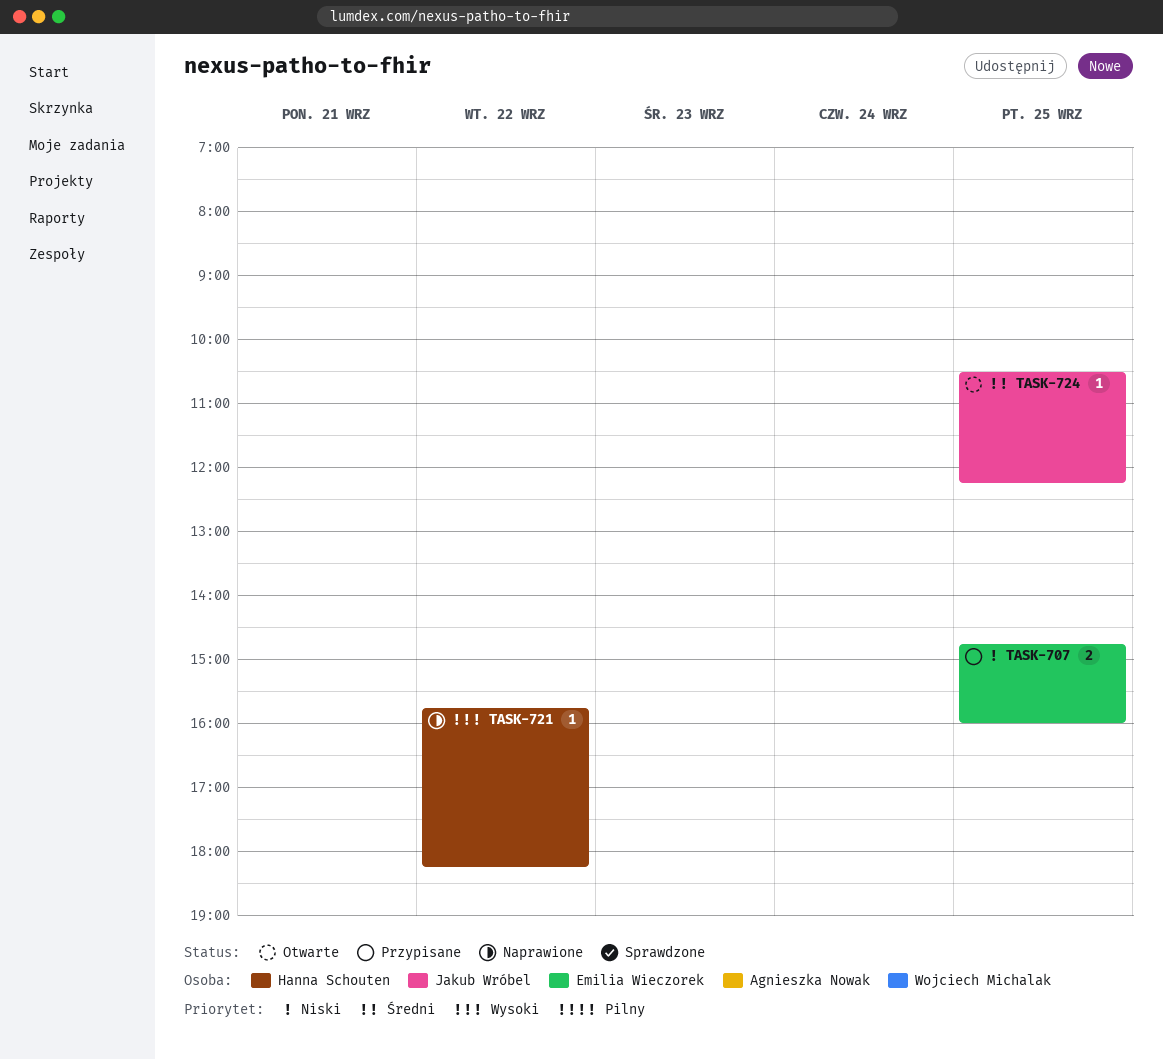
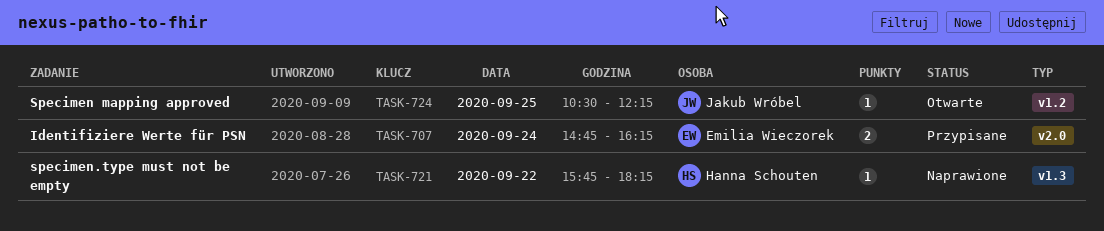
TASK-707, day: Sep 25 -> Sep 24
TASK-707, ends: 16:00 -> 16:15

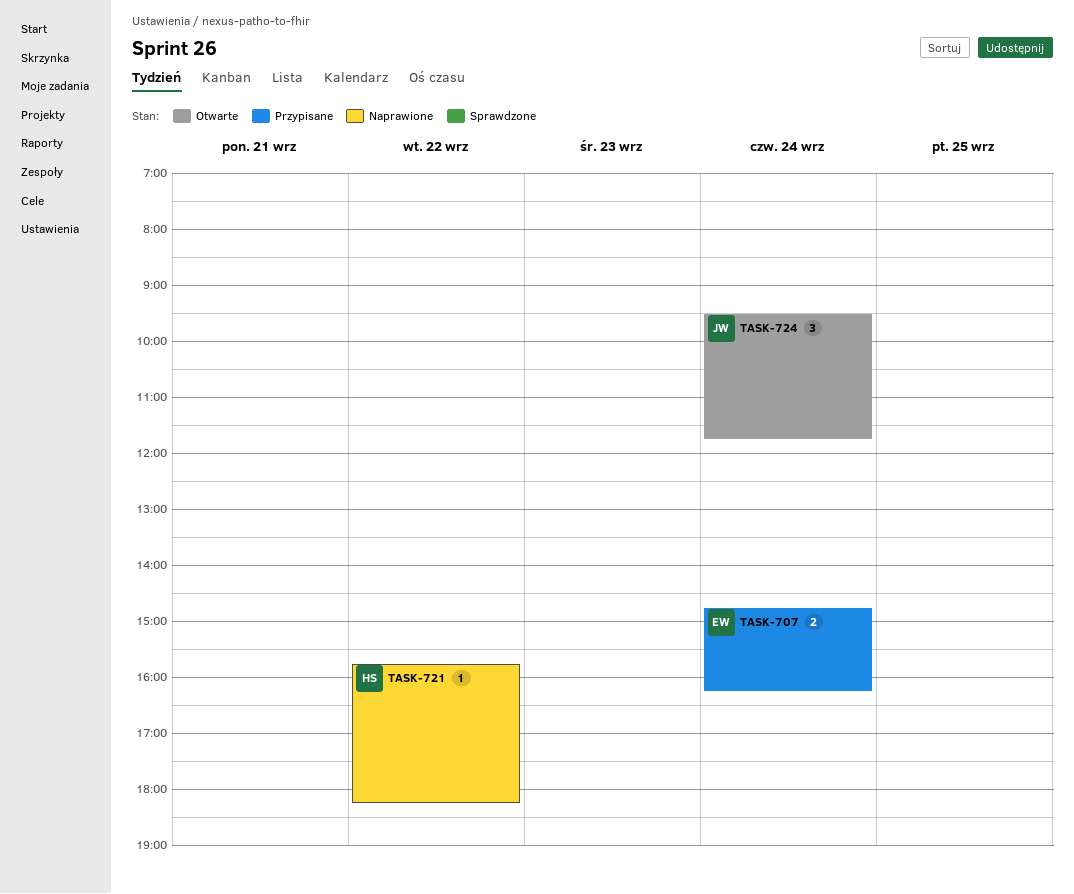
TASK-724, estimate: 1 -> 3
TASK-724, day: Sep 25 -> Sep 24
TASK-724, begins: 10:30 -> 09:30
TASK-724, ends: 12:15 -> 11:45

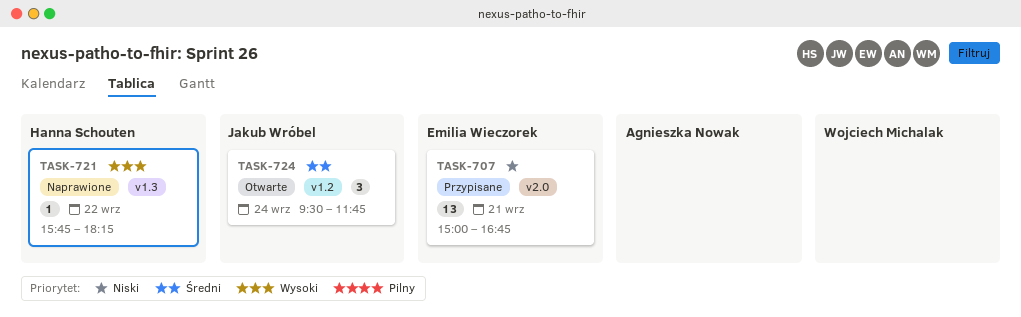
TASK-707, estimate: 2 -> 13
TASK-707, day: Sep 24 -> Sep 21
TASK-707, begins: 14:45 -> 15:00
TASK-707, ends: 16:15 -> 16:45

